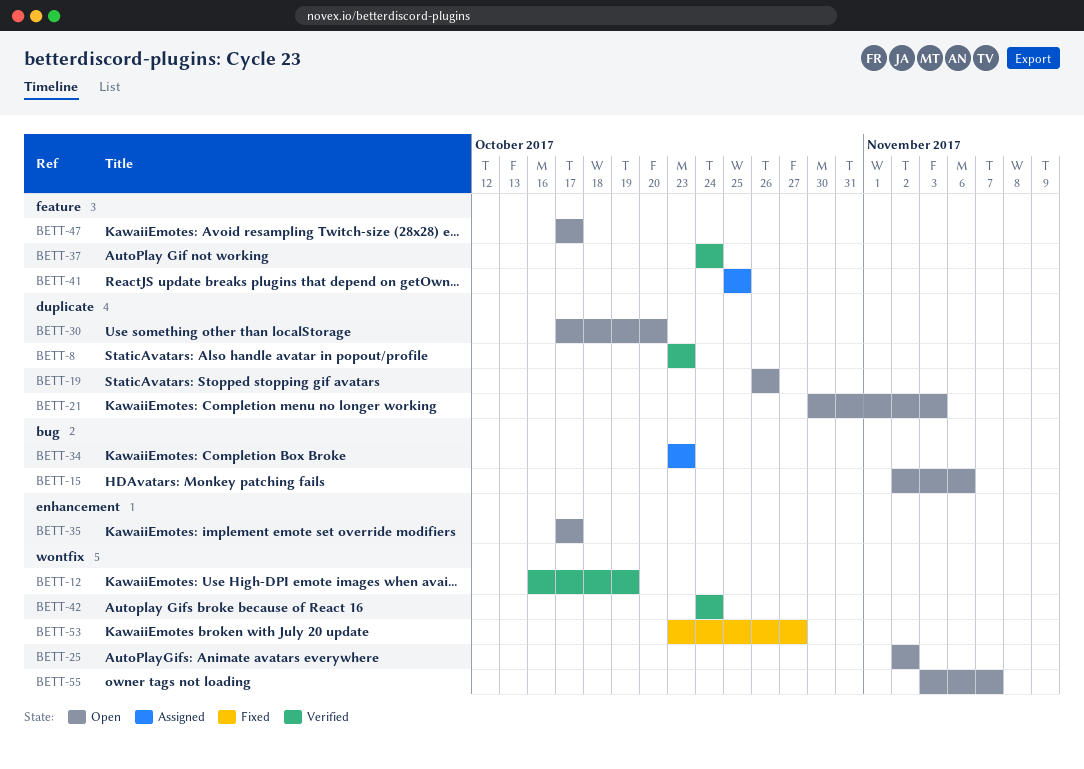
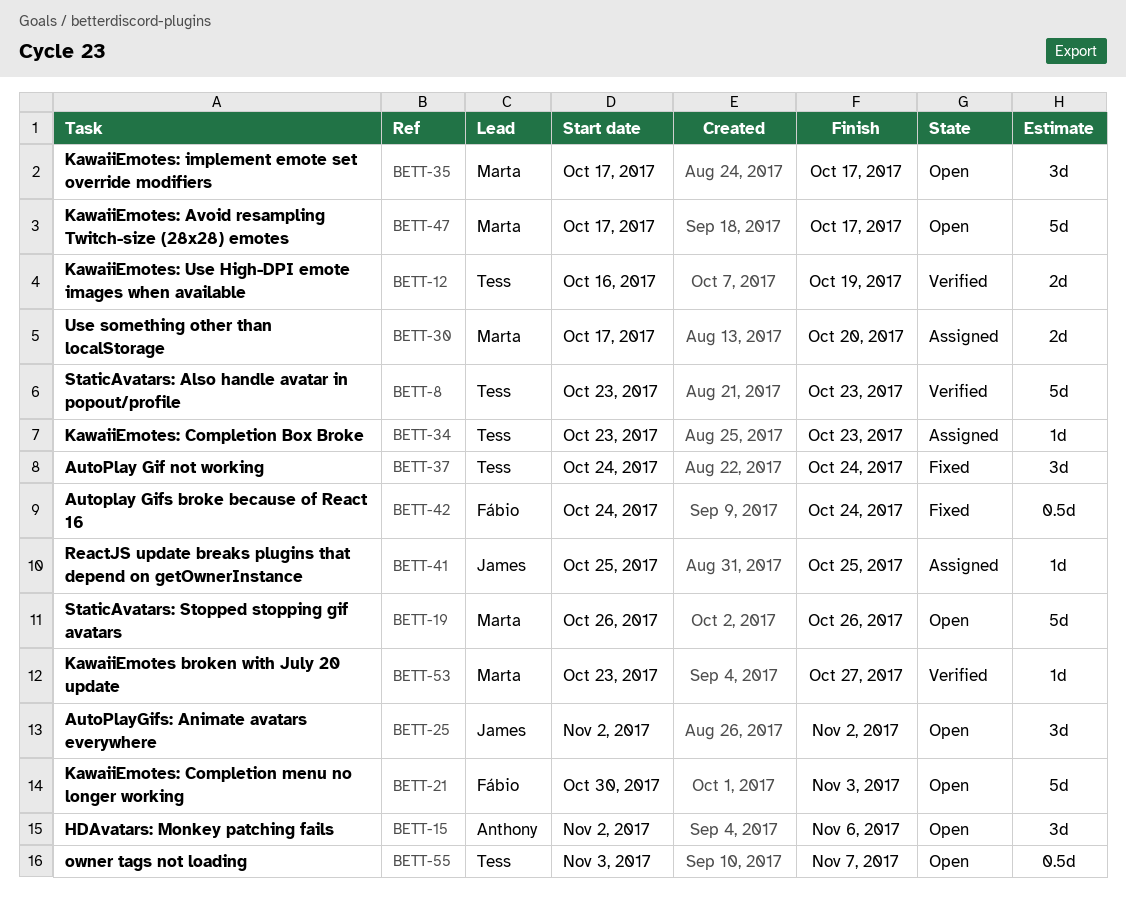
BETT-30, status: Open -> Assigned
BETT-37, status: Verified -> Fixed
BETT-42, status: Verified -> Fixed
BETT-53, status: Fixed -> Verified

